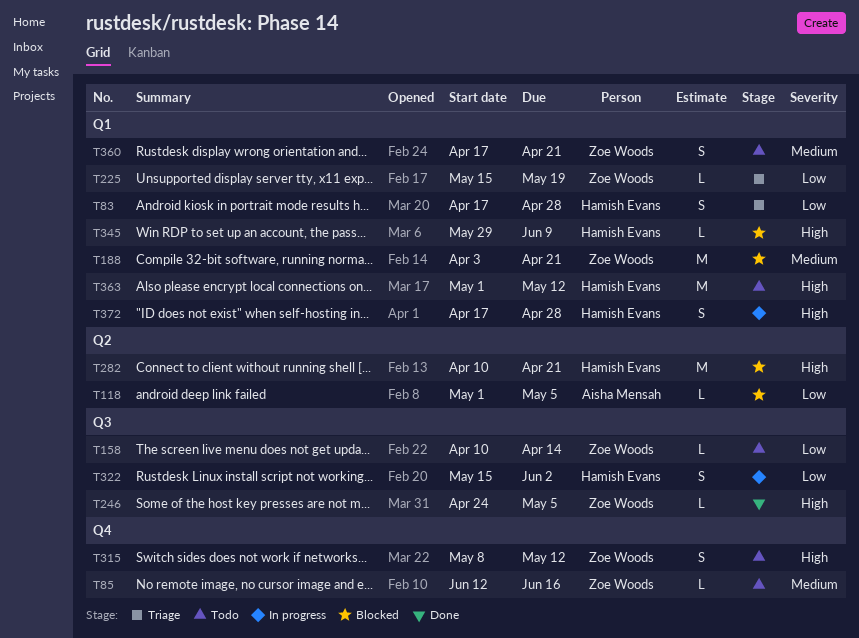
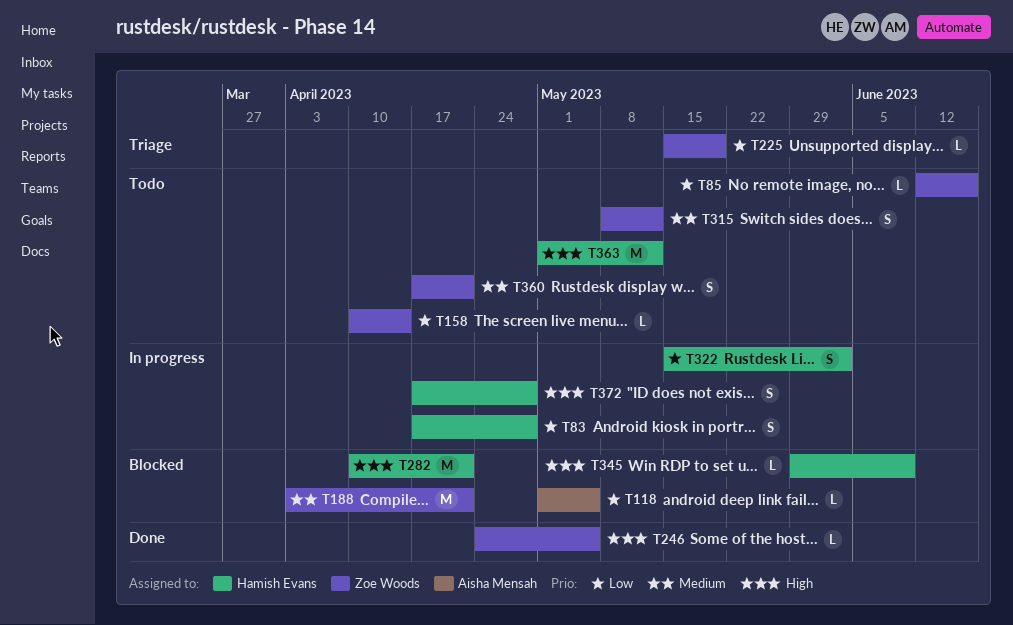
T83, status: Triage -> In progress
T85, priority: Medium -> Low
T315, priority: High -> Medium

